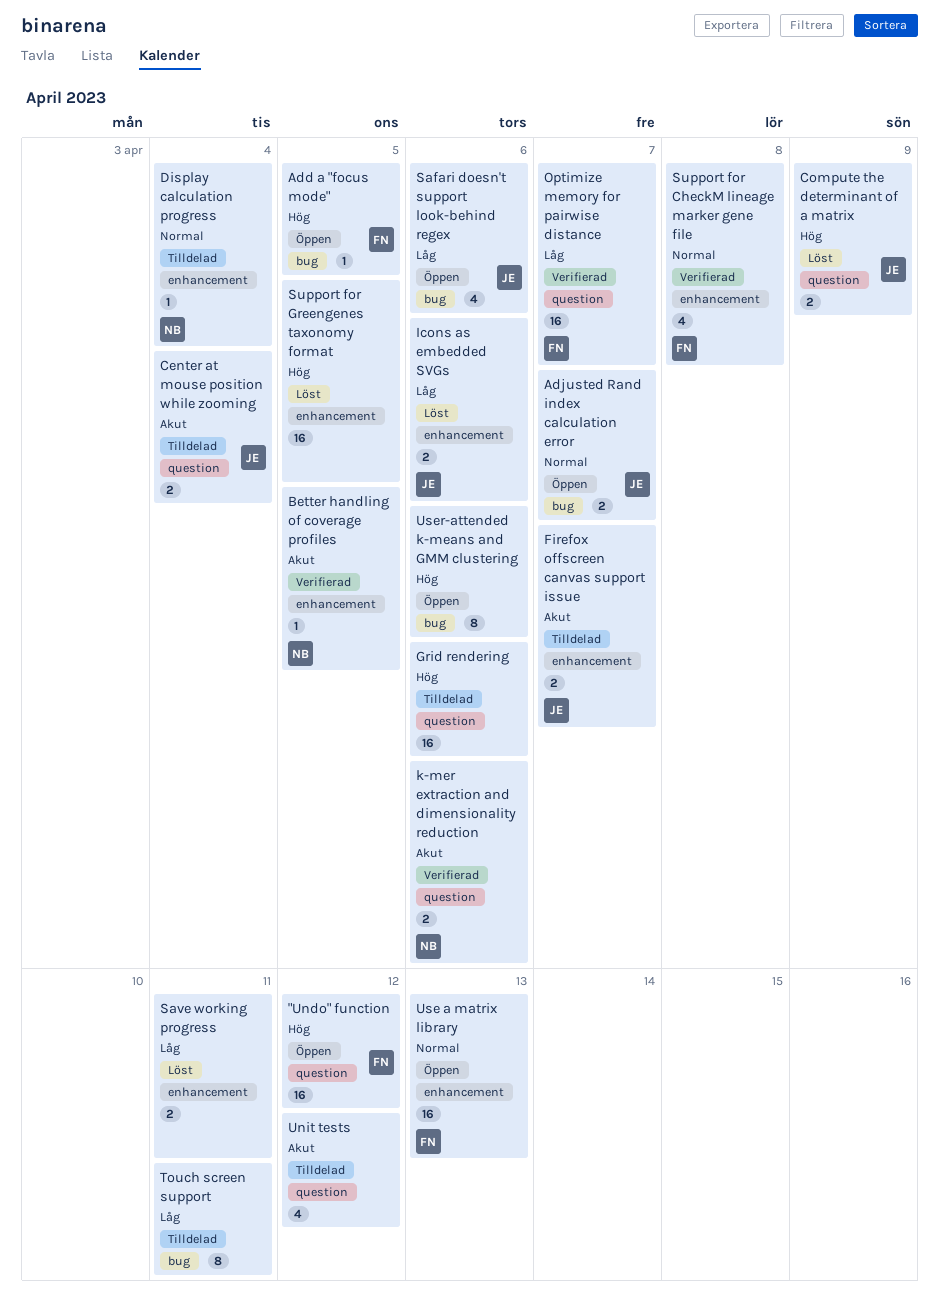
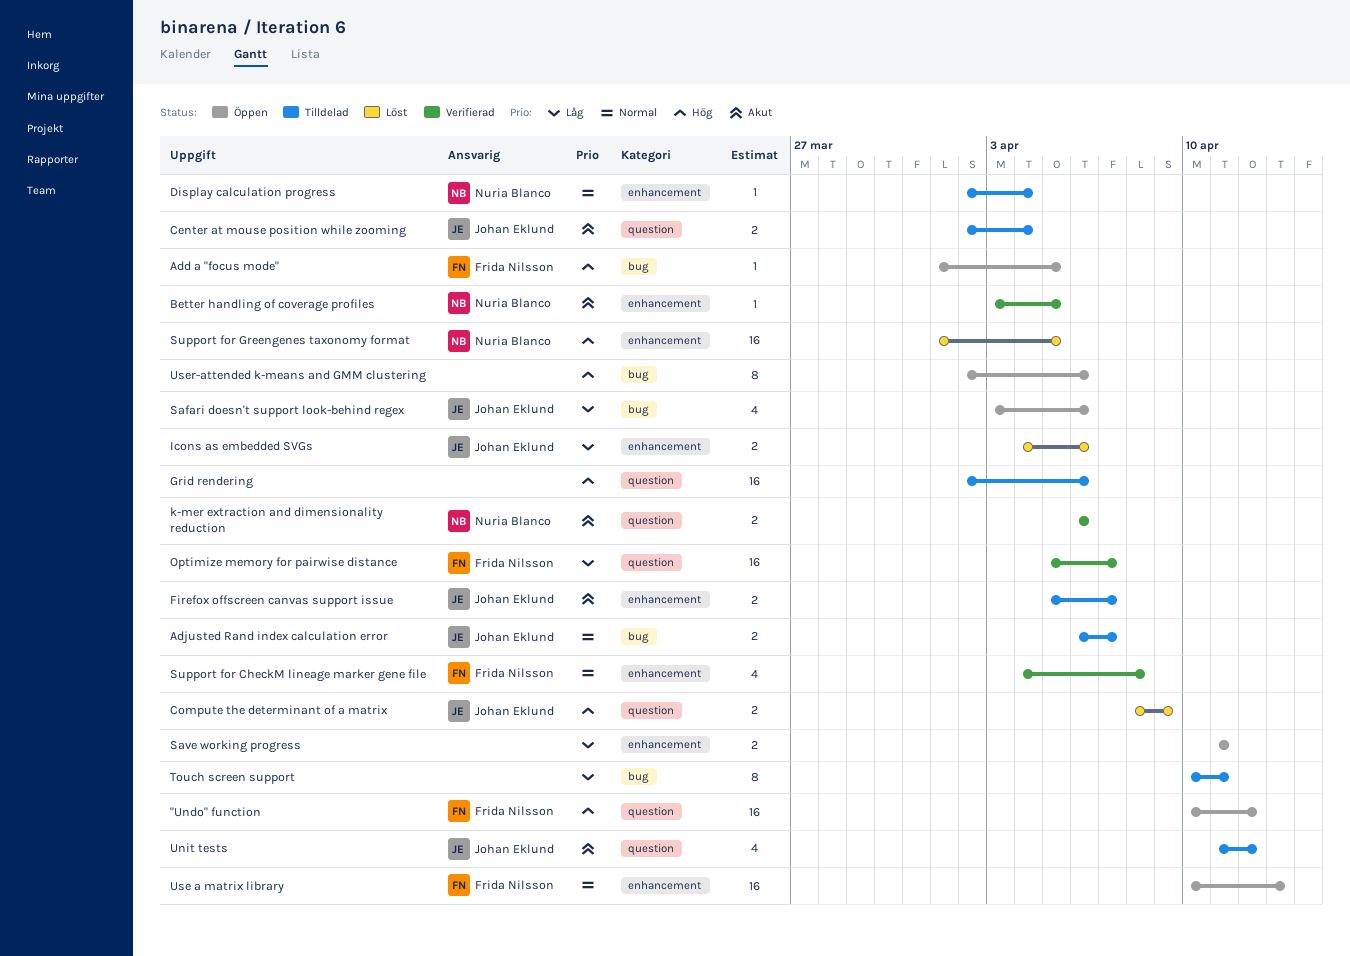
Adjusted Rand index calculation error, status: Öppen -> Tilldelad
Save working progress, status: Löst -> Öppen
Support for Greengenes taxonomy format, owner: none -> Nuria Blanco
Unit tests, owner: none -> Johan Eklund

